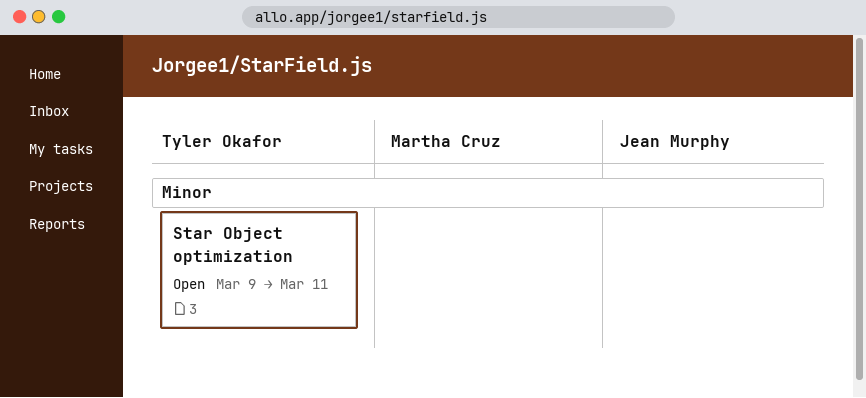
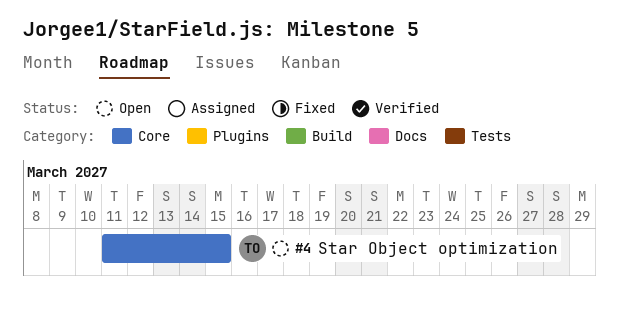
Star Object optimization, start: Mar 9 -> Mar 11
Star Object optimization, due: Mar 11 -> Mar 15

